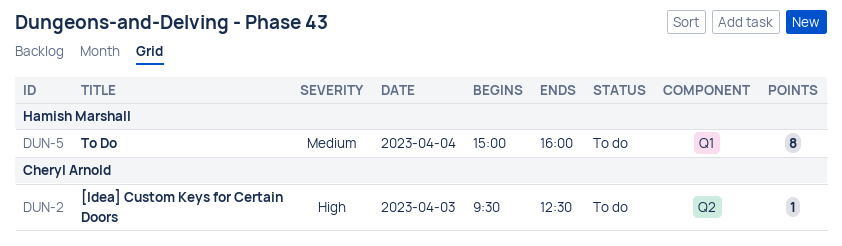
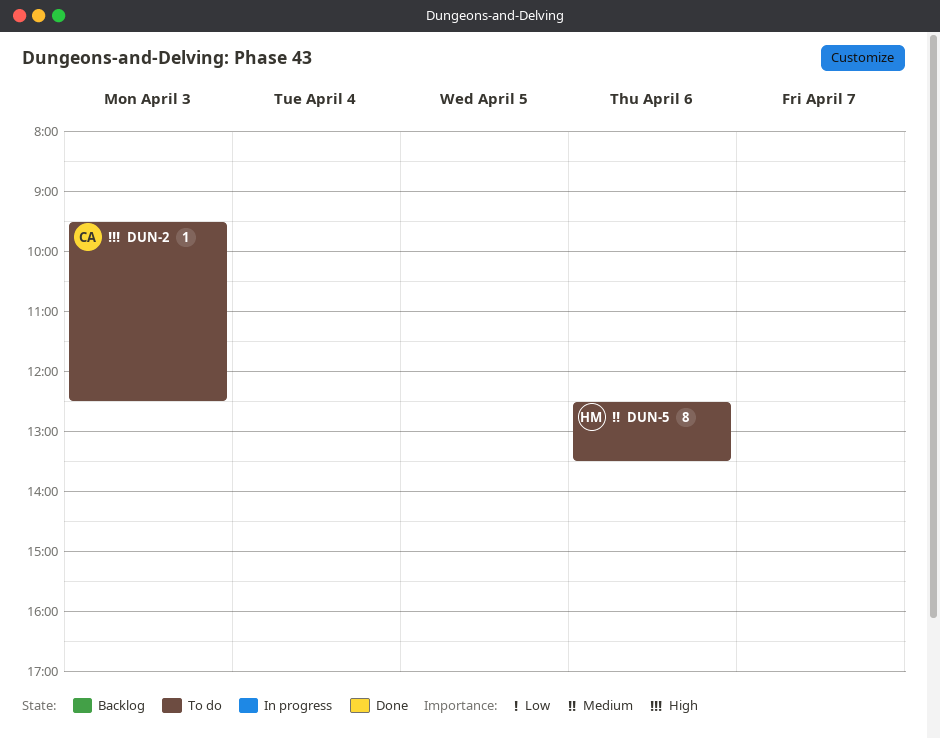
DUN-5, day: Apr 4 -> Apr 6
DUN-5, begins: 15:00 -> 12:30
DUN-5, ends: 16:00 -> 13:30

